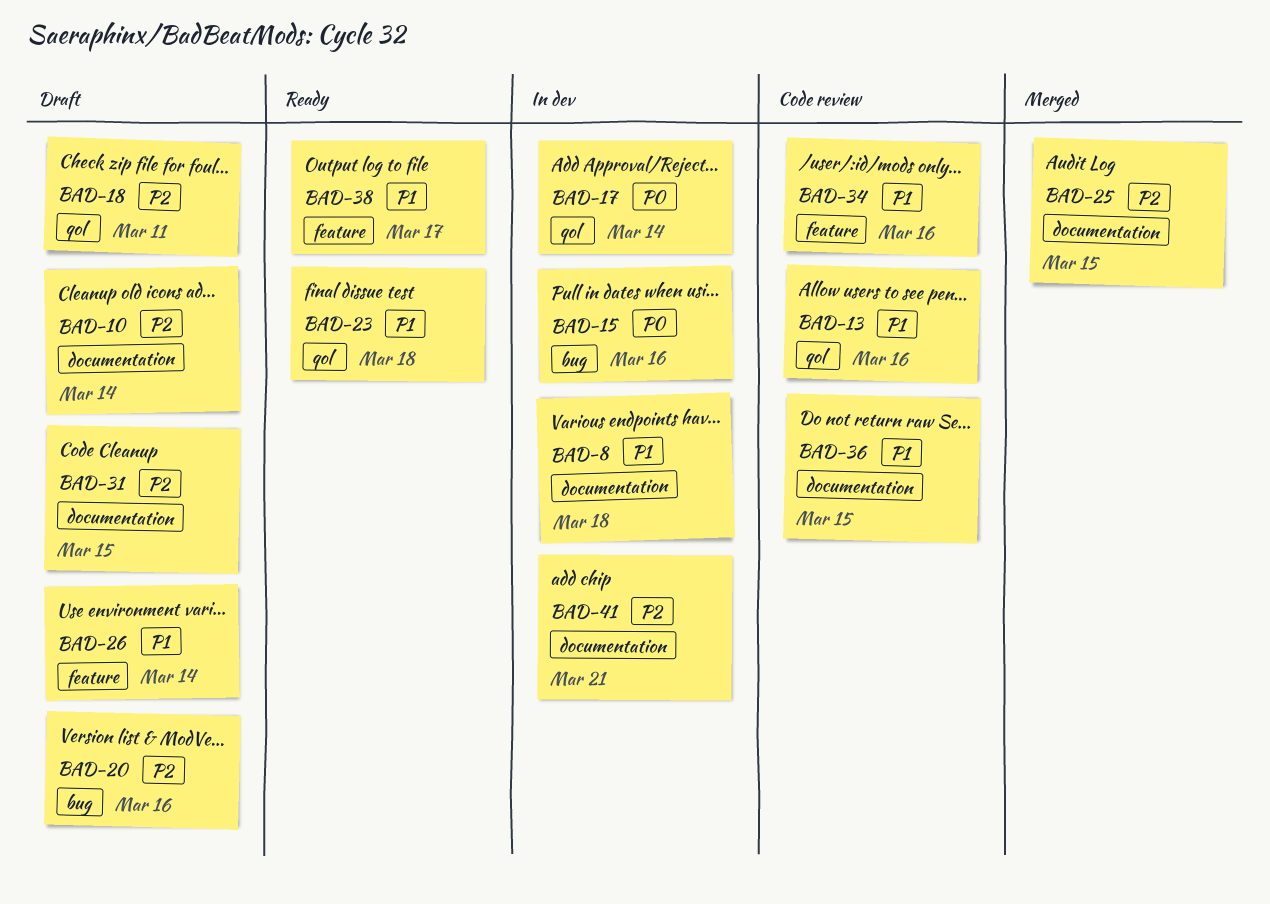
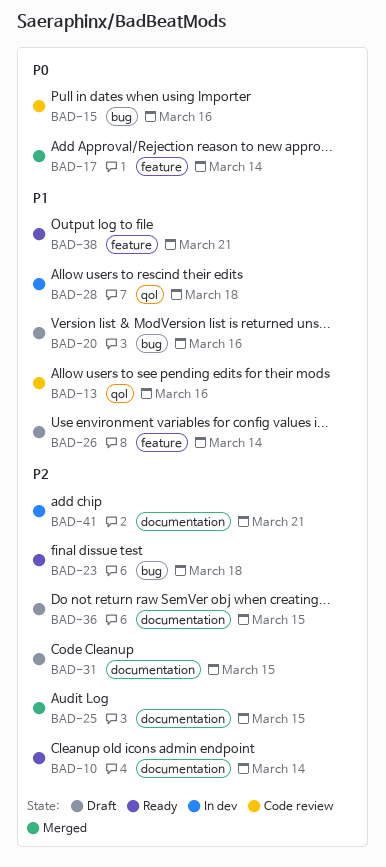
BAD-8: present -> none
BAD-10, status: Draft -> Ready
BAD-15, status: In dev -> Code review
BAD-17, status: In dev -> Merged
BAD-17, label: qol -> feature
BAD-18: present -> none
BAD-20, priority: P2 -> P1
BAD-23, priority: P1 -> P2
BAD-23, label: qol -> bug
BAD-28: none -> present
BAD-34: present -> none
BAD-36, status: Code review -> Draft
BAD-36, priority: P1 -> P2
BAD-38, due: Mar 17 -> Mar 21

